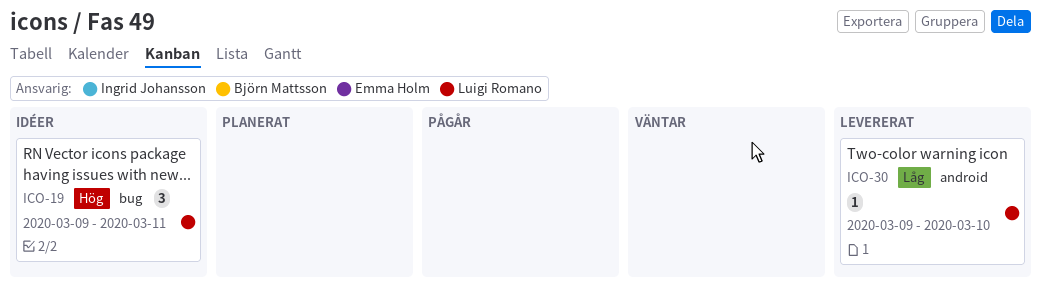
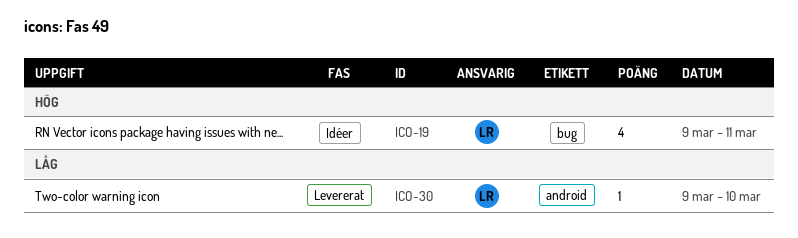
ICO-19, estimate: 3 -> 4

